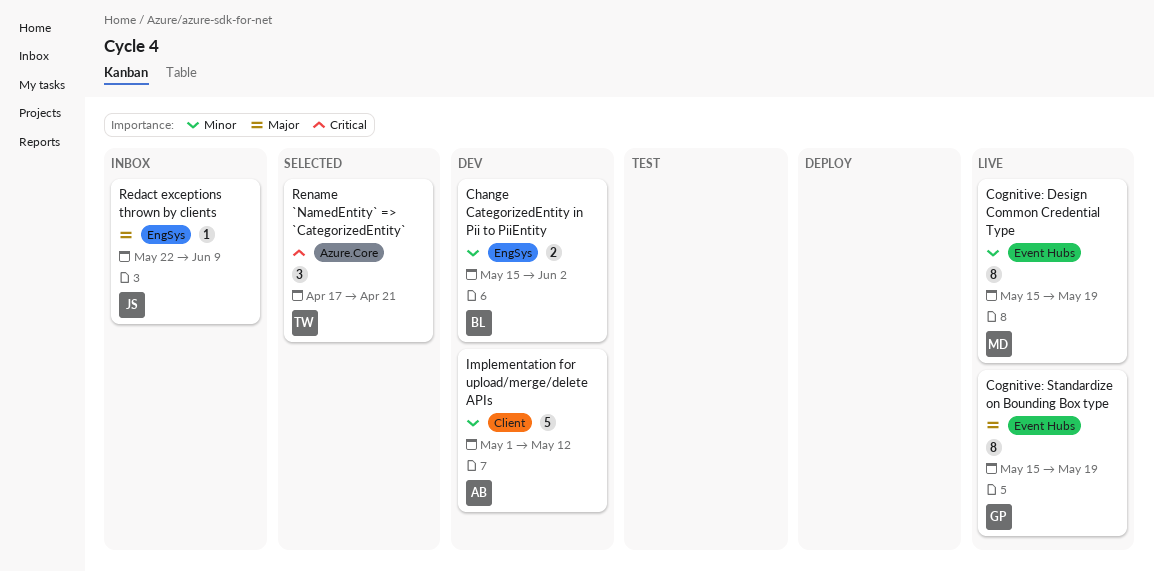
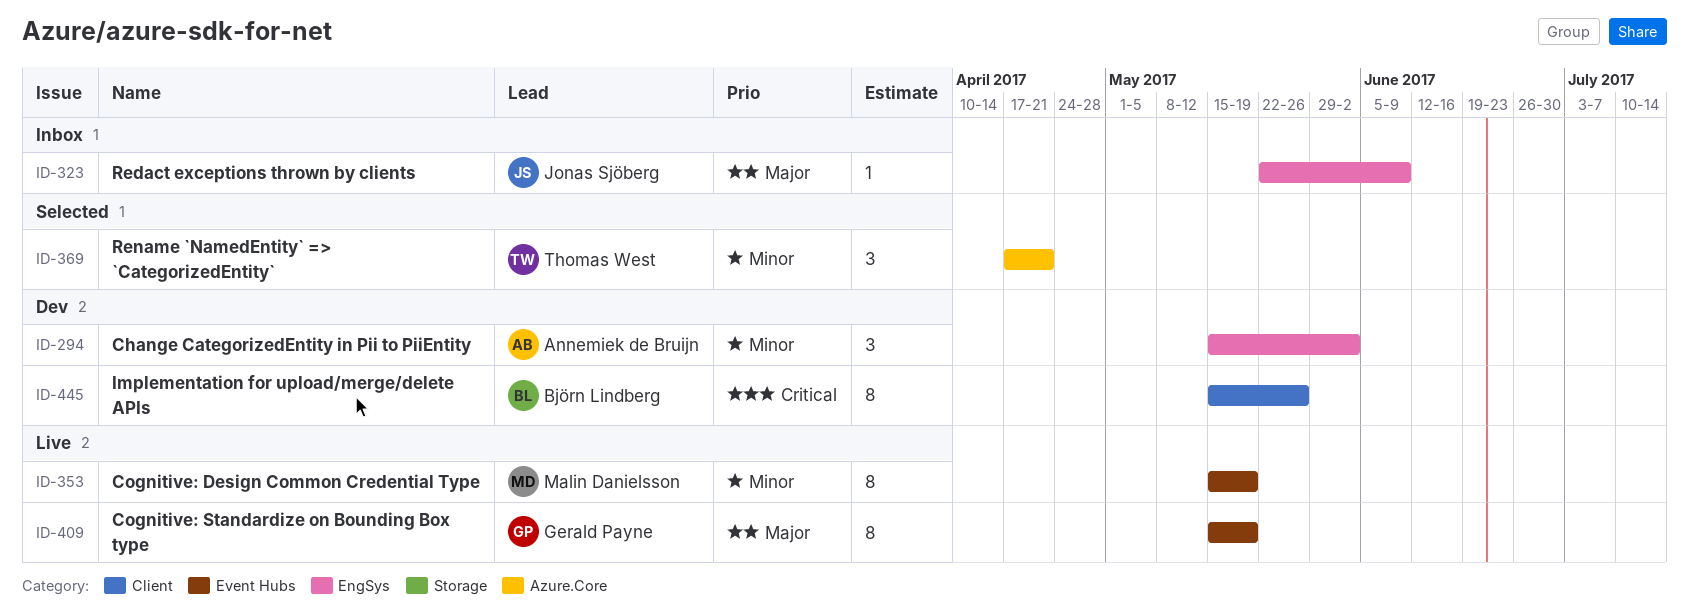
Change CategorizedEntity in Pii to PiiEntity, owner: Björn Lindberg -> Annemiek de Bruijn
Change CategorizedEntity in Pii to PiiEntity, estimate: 2 -> 3
Implementation for upload/merge/delete APIs, owner: Annemiek de Bruijn -> Björn Lindberg
Implementation for upload/merge/delete APIs, priority: Minor -> Critical
Implementation for upload/merge/delete APIs, estimate: 5 -> 8
Implementation for upload/merge/delete APIs, start: May 1 -> May 15
Implementation for upload/merge/delete APIs, due: May 12 -> May 26
Rename `NamedEntity` => `CategorizedEntity`, priority: Critical -> Minor

